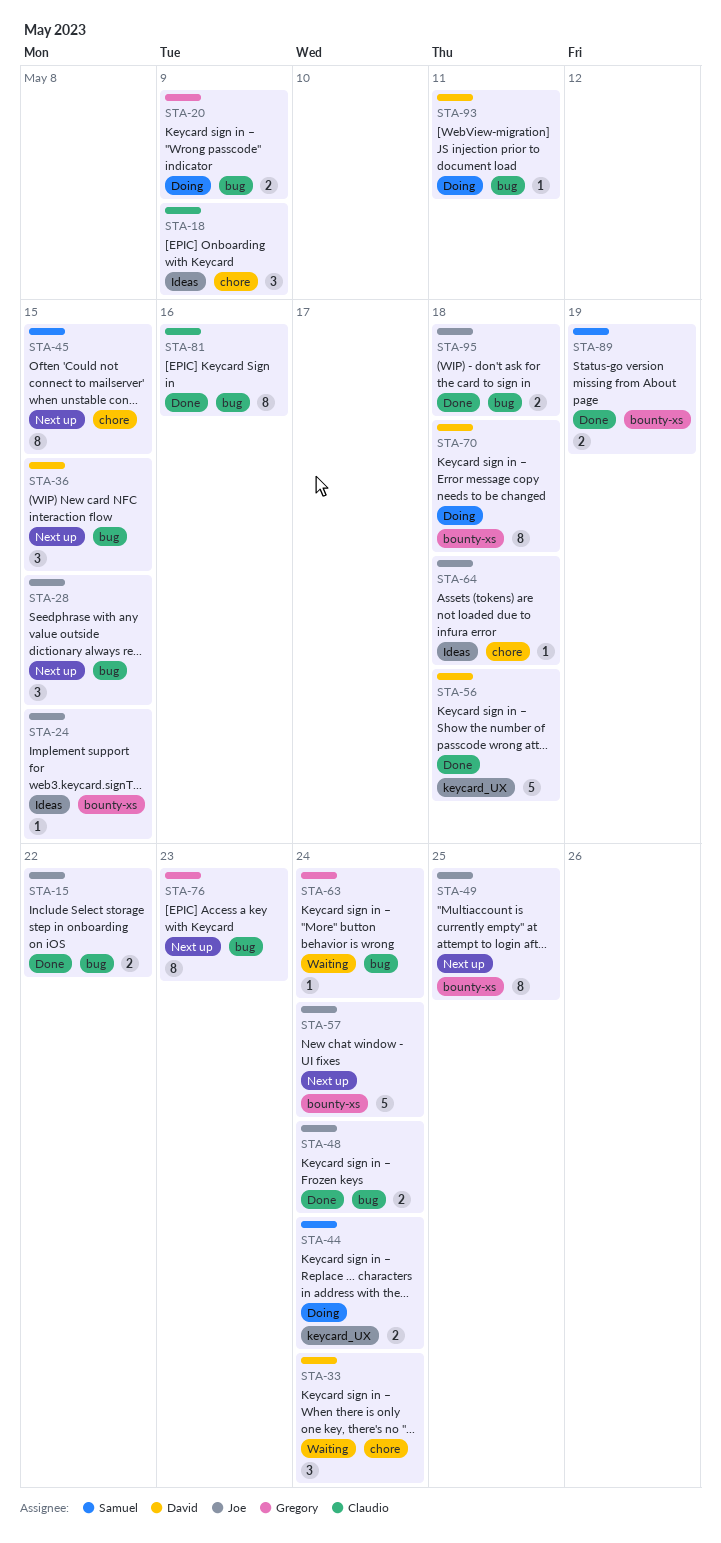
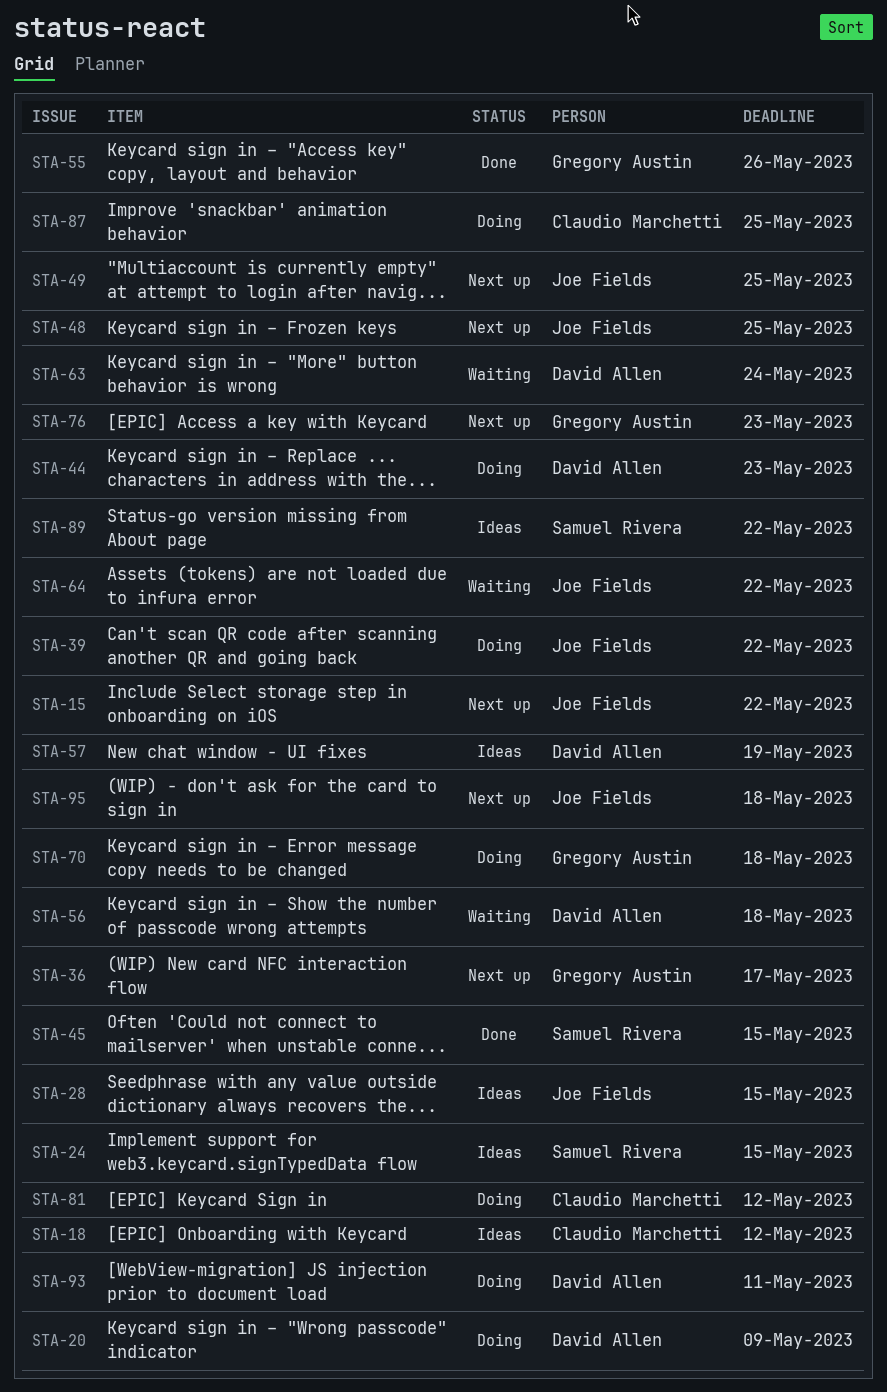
STA-15, status: Done -> Next up
STA-18, due: May 9 -> May 12
STA-20, owner: Gregory Austin -> David Allen
STA-24, owner: Joe Fields -> Samuel Rivera
STA-28, status: Next up -> Ideas
STA-33: present -> none
STA-36, owner: David Allen -> Gregory Austin
STA-36, due: May 15 -> May 17
STA-39: none -> present
STA-44, owner: Samuel Rivera -> David Allen
STA-44, due: May 24 -> May 23
STA-45, status: Next up -> Done
STA-48, status: Done -> Next up
STA-48, due: May 24 -> May 25
STA-55: none -> present
STA-56, status: Done -> Waiting
STA-57, status: Next up -> Ideas
STA-57, owner: Joe Fields -> David Allen
STA-57, due: May 24 -> May 19
STA-63, owner: Gregory Austin -> David Allen
STA-64, status: Ideas -> Waiting
STA-64, due: May 18 -> May 22
STA-70, owner: David Allen -> Gregory Austin
STA-81, status: Done -> Doing
STA-81, due: May 16 -> May 12
STA-87: none -> present
STA-89, status: Done -> Ideas
STA-89, due: May 19 -> May 22
STA-95, status: Done -> Next up

